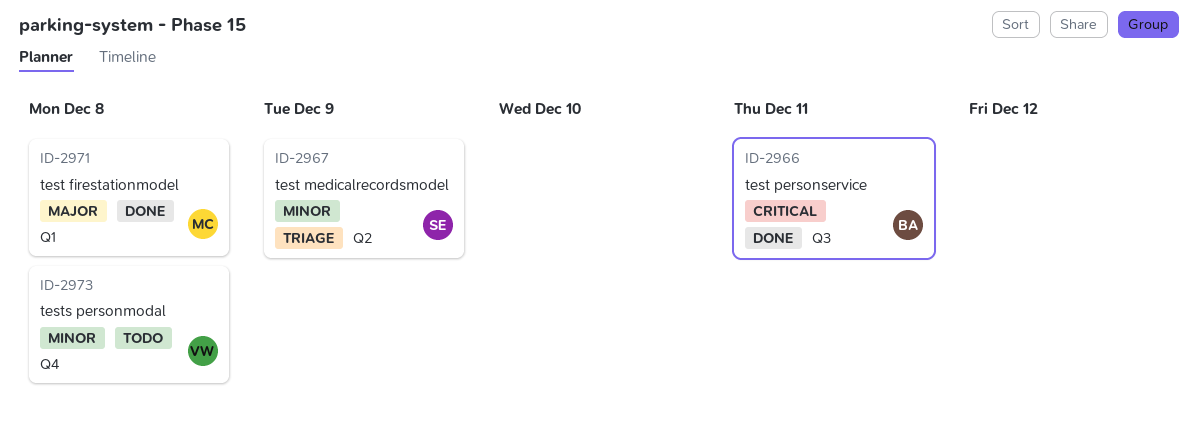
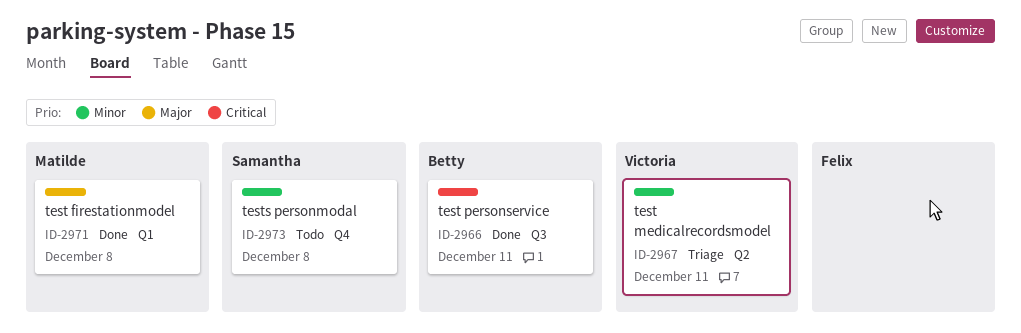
ID-2967, owner: Samantha -> Victoria
ID-2967, due: Dec 9 -> Dec 11
ID-2973, owner: Victoria -> Samantha

